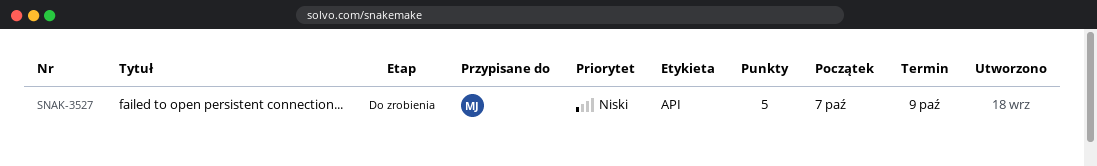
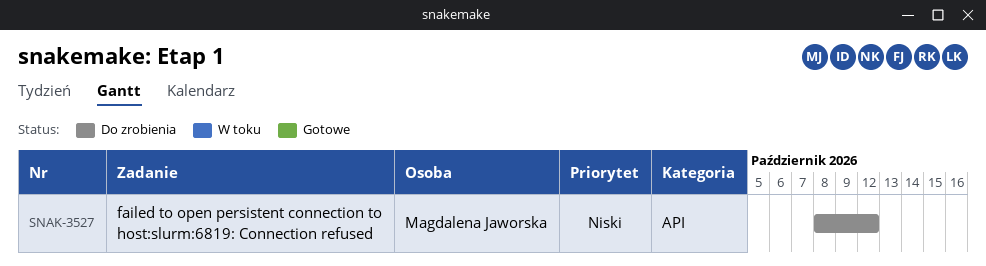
SNAK-3527, start: Oct 7 -> Oct 8
SNAK-3527, due: Oct 9 -> Oct 12

